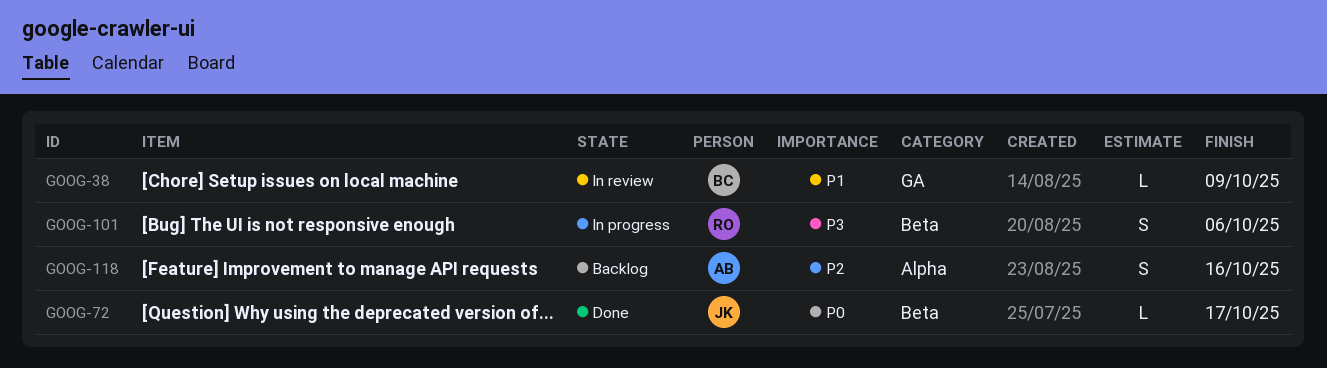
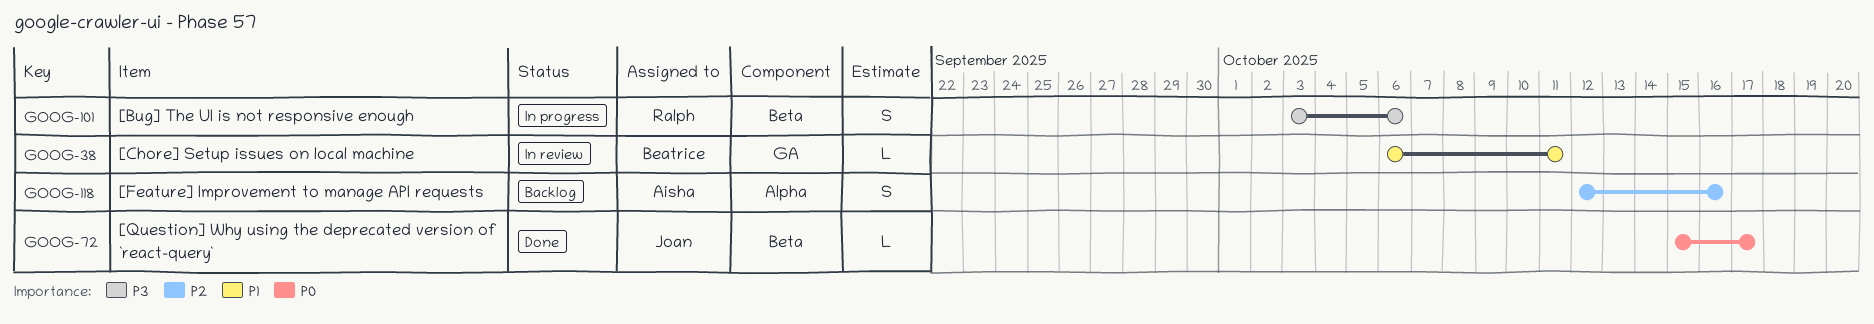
GOOG-38, due: Oct 9 -> Oct 11

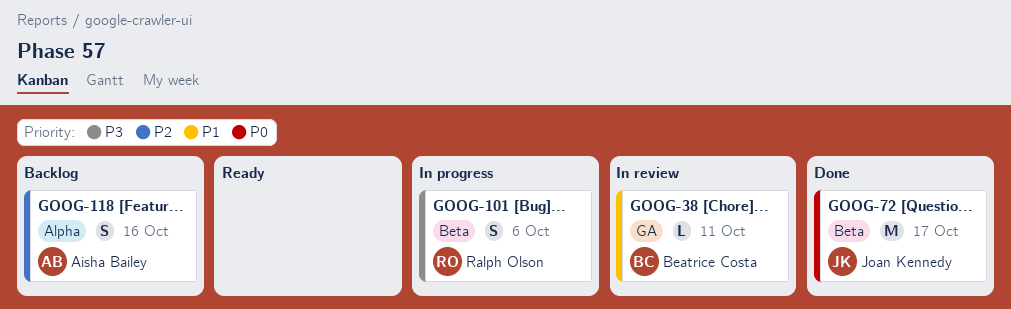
GOOG-72, estimate: L -> M

